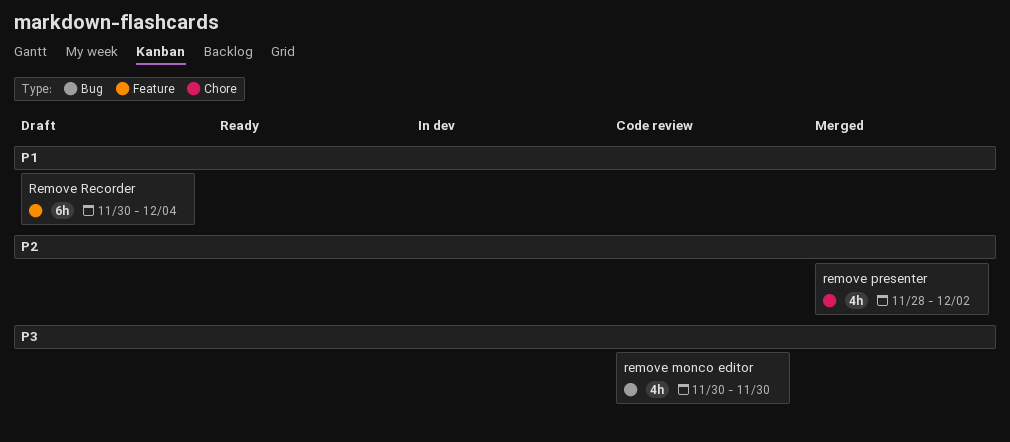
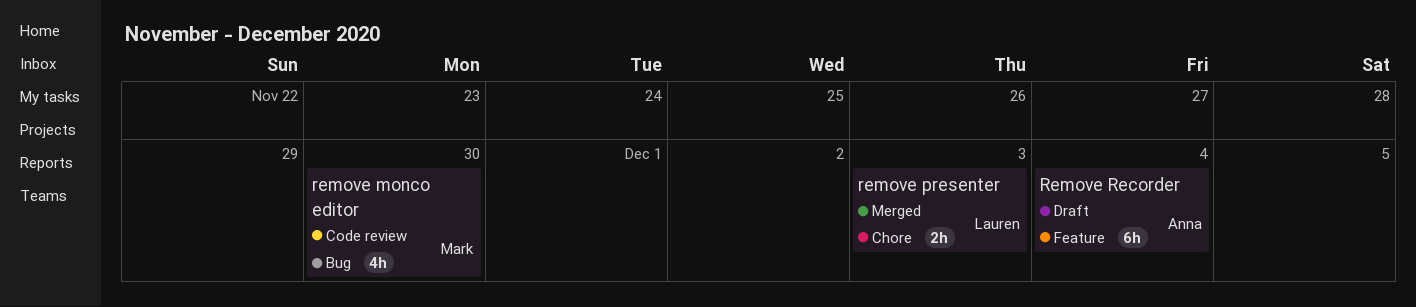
remove presenter, estimate: 4h -> 2h
remove presenter, due: Dec 2 -> Dec 3

